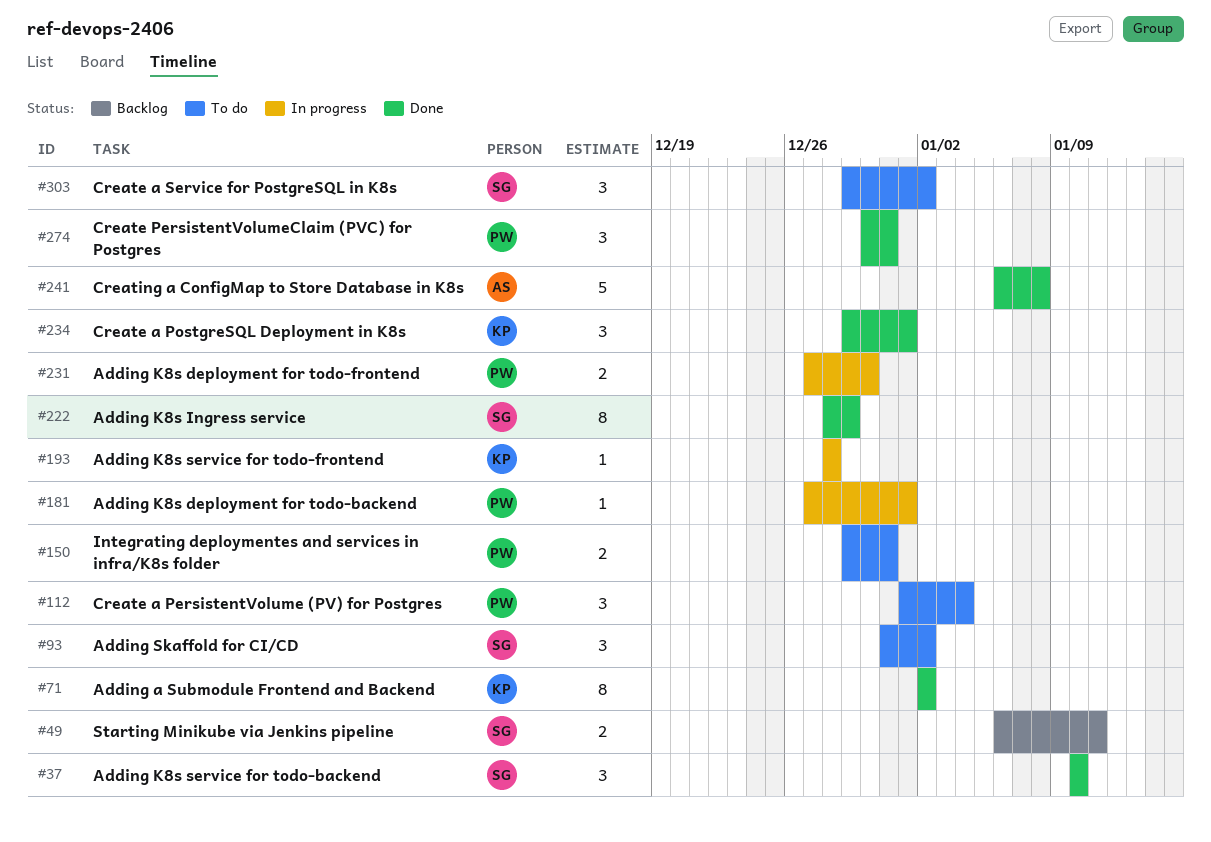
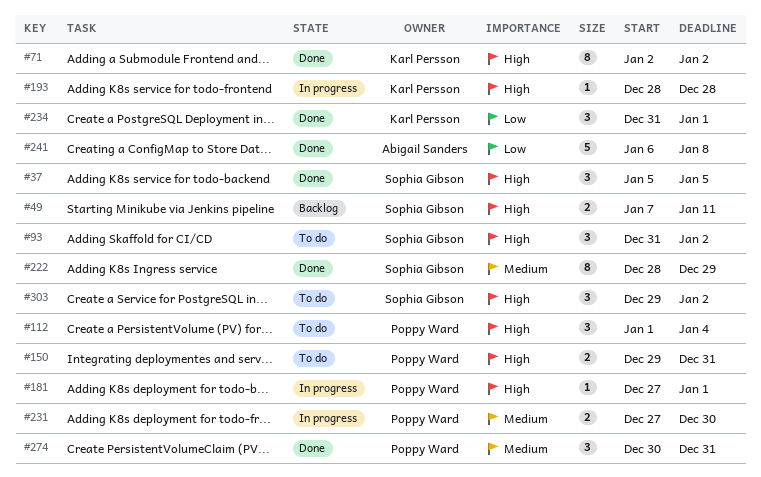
#37, start: Jan 10 -> Jan 5
#37, due: Jan 10 -> Jan 5
#49, start: Jan 6 -> Jan 7
#234, start: Dec 29 -> Dec 31

